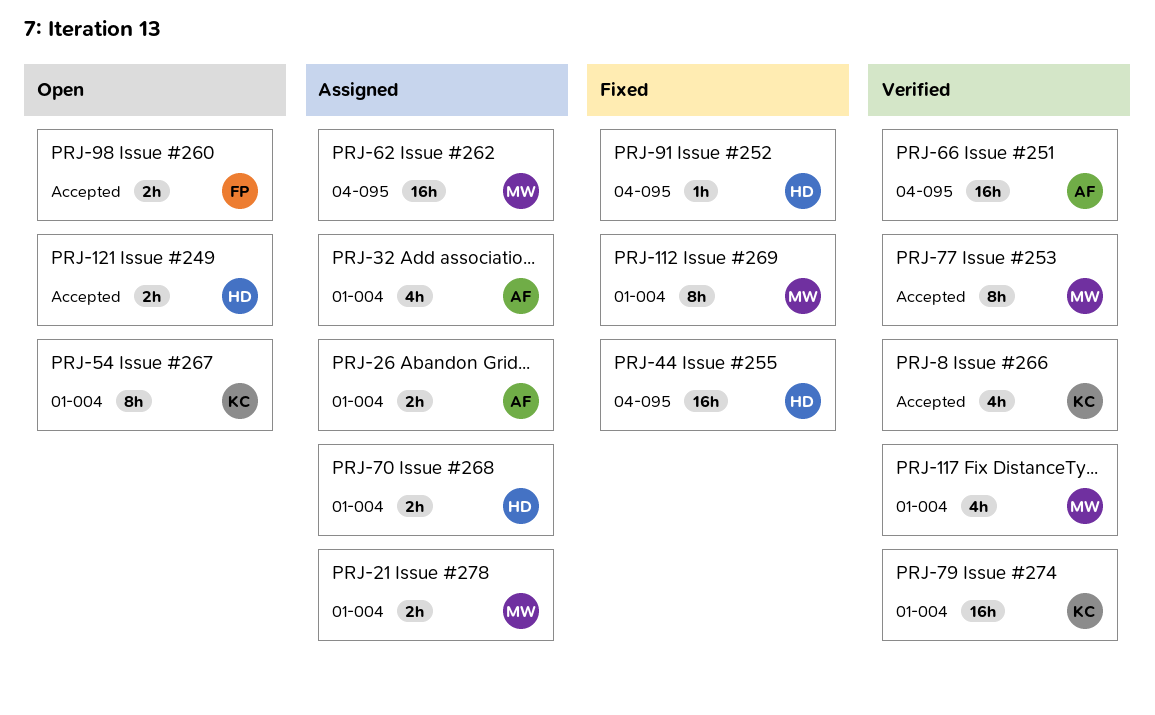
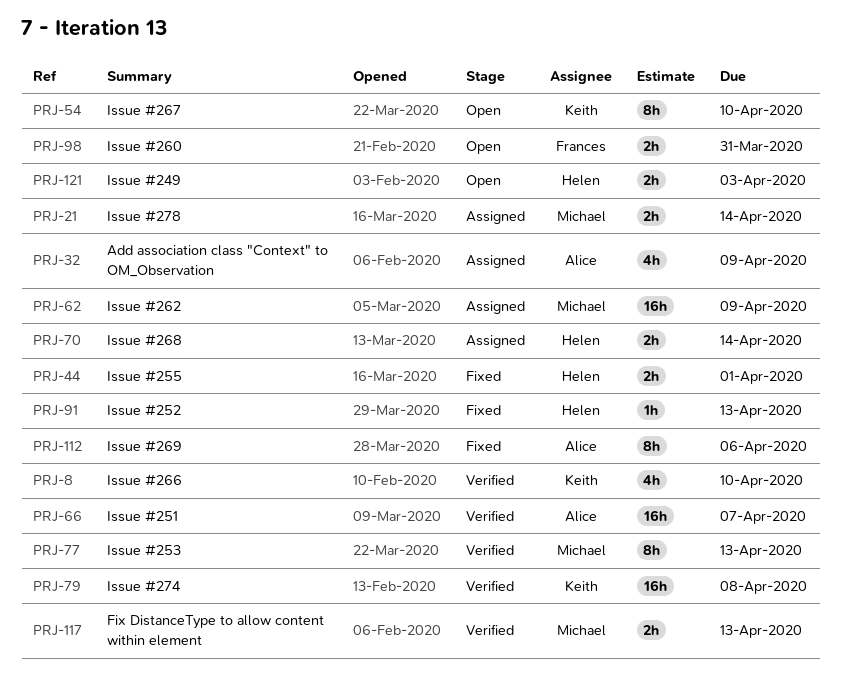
PRJ-26: present -> none
PRJ-44, estimate: 16h -> 2h
PRJ-112, owner: Michael -> Alice
PRJ-117, estimate: 4h -> 2h

